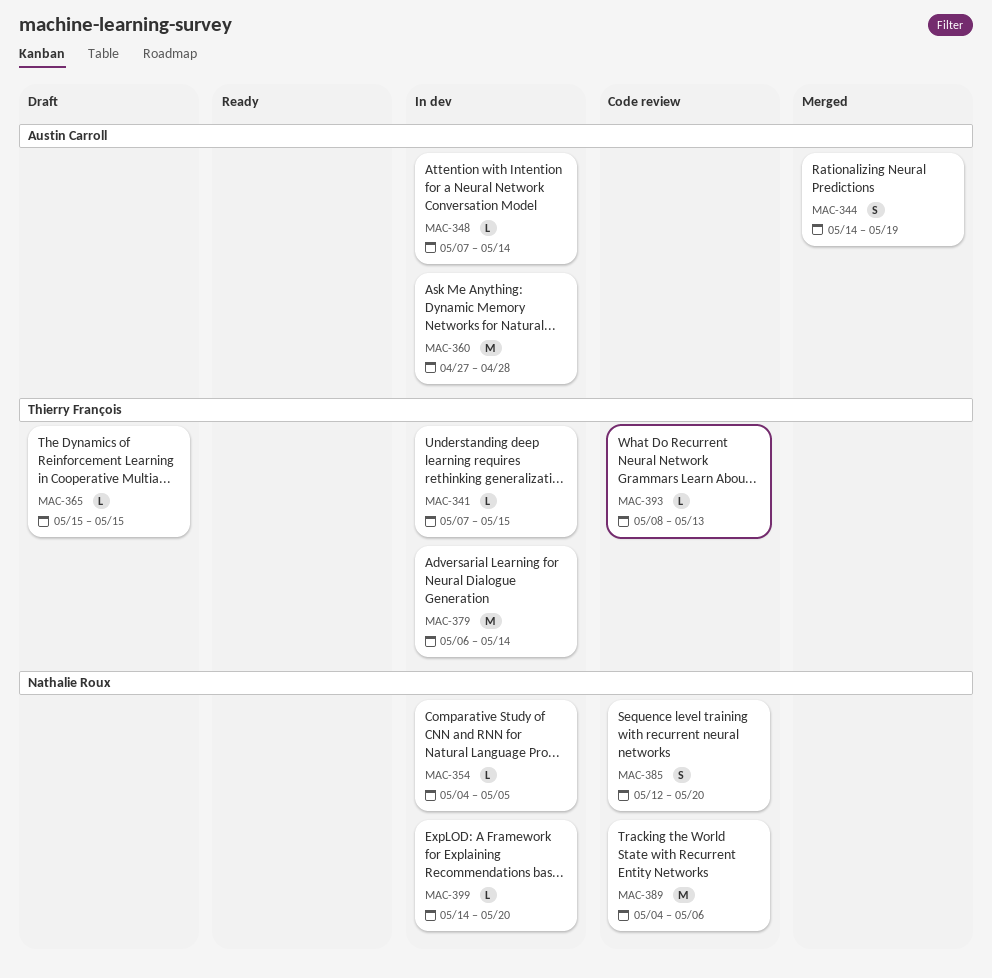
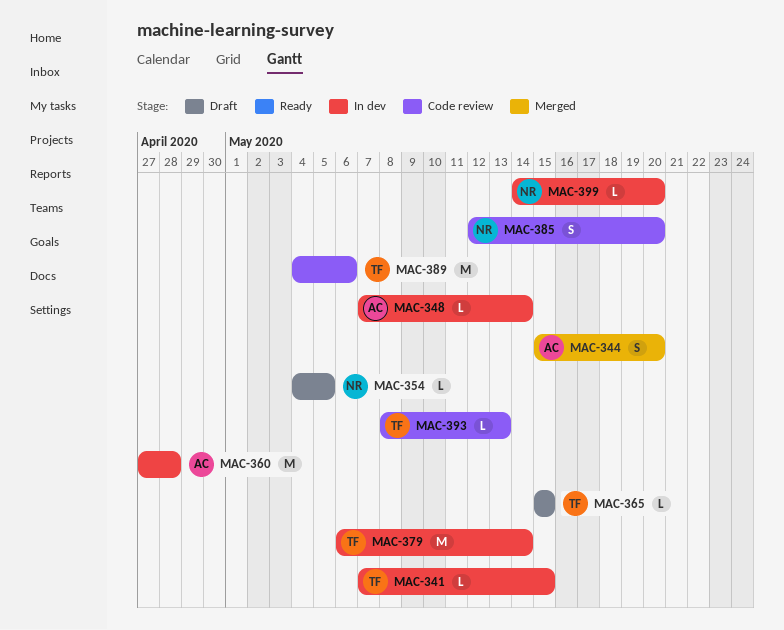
MAC-344, start: May 14 -> May 15
MAC-344, due: May 19 -> May 20
MAC-354, status: In dev -> Draft
MAC-389, owner: Nathalie Roux -> Thierry François

